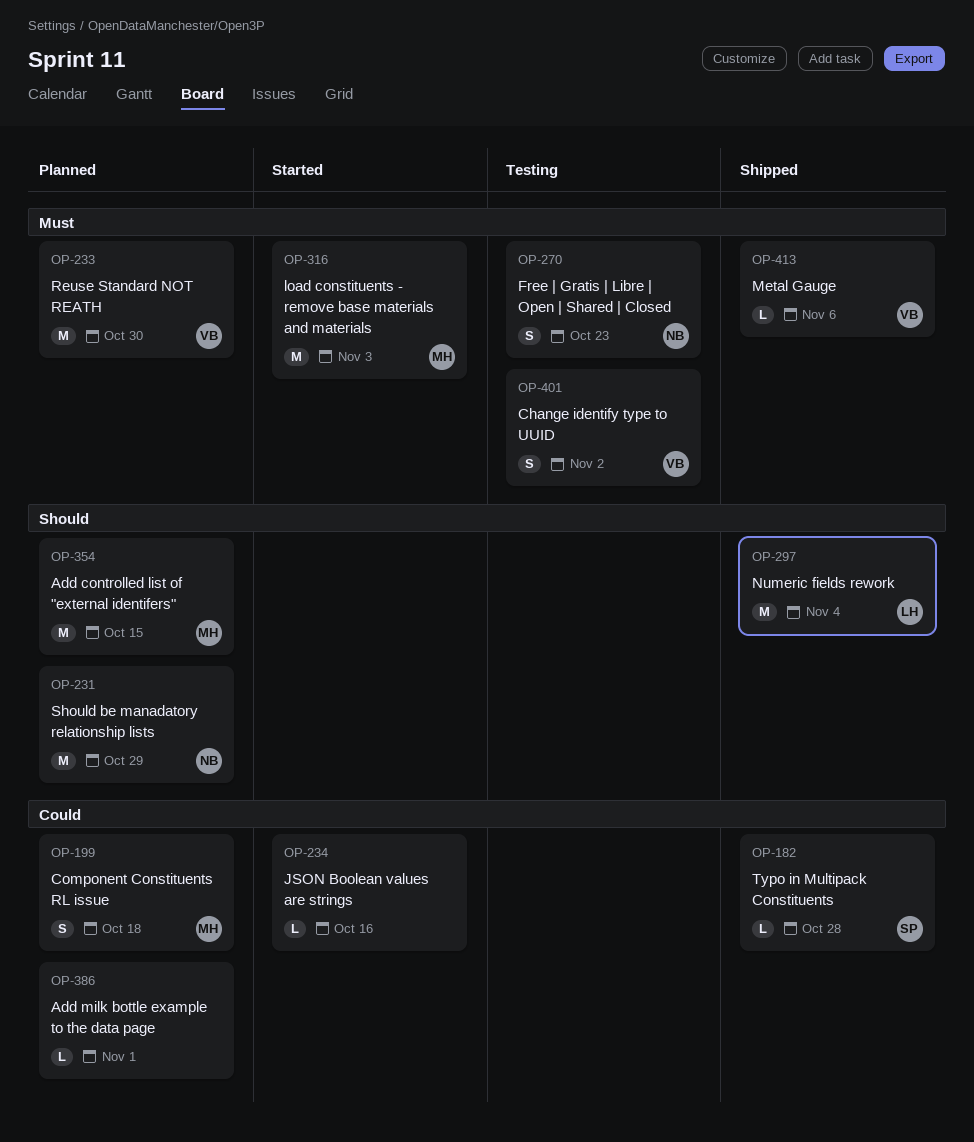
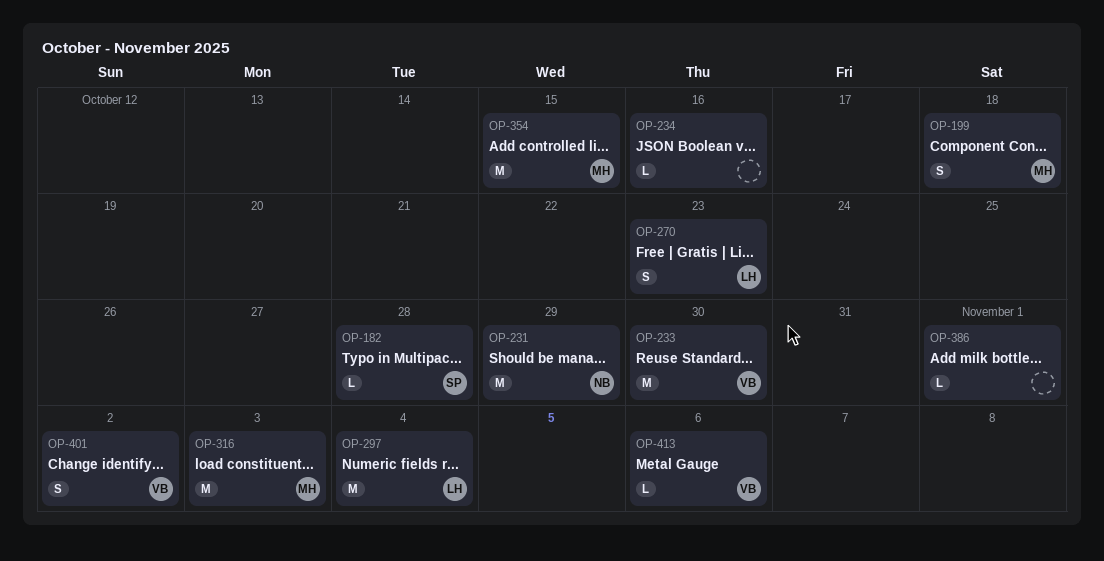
OP-270, owner: NB -> LH

